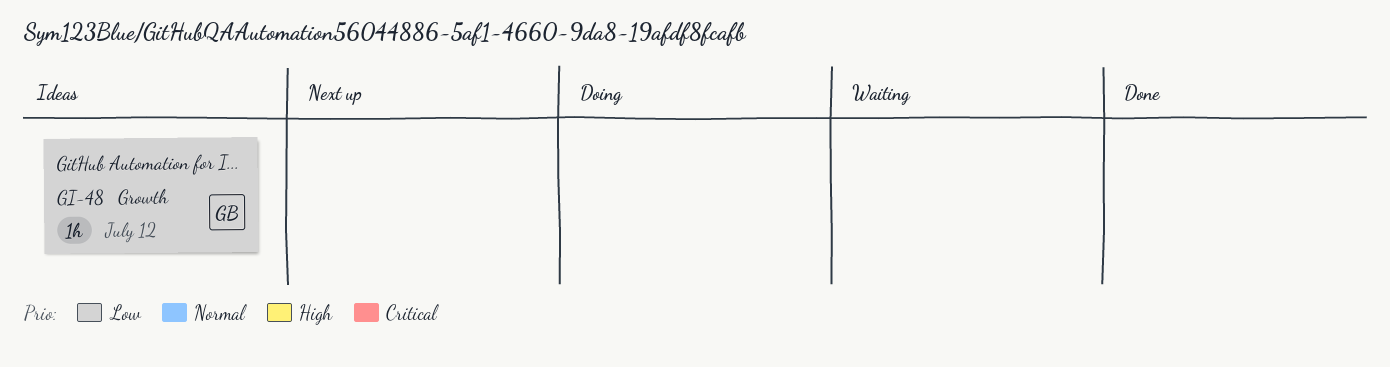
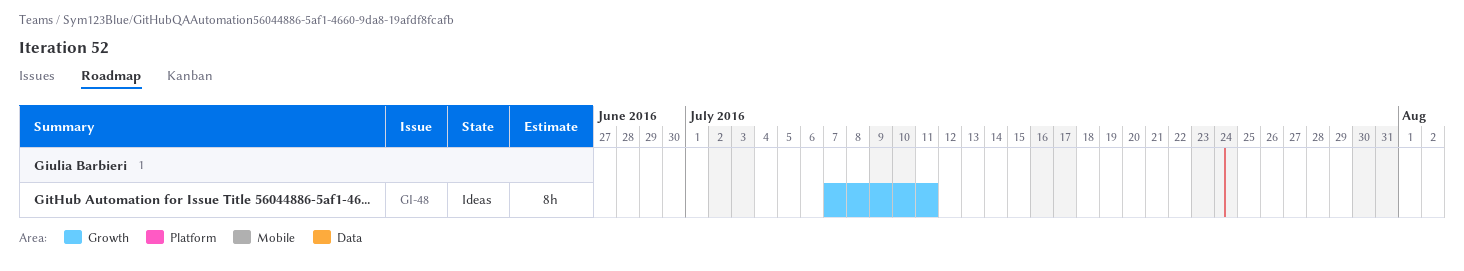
GI-48, estimate: 1h -> 8h
GI-48, due: Jul 12 -> Jul 11

